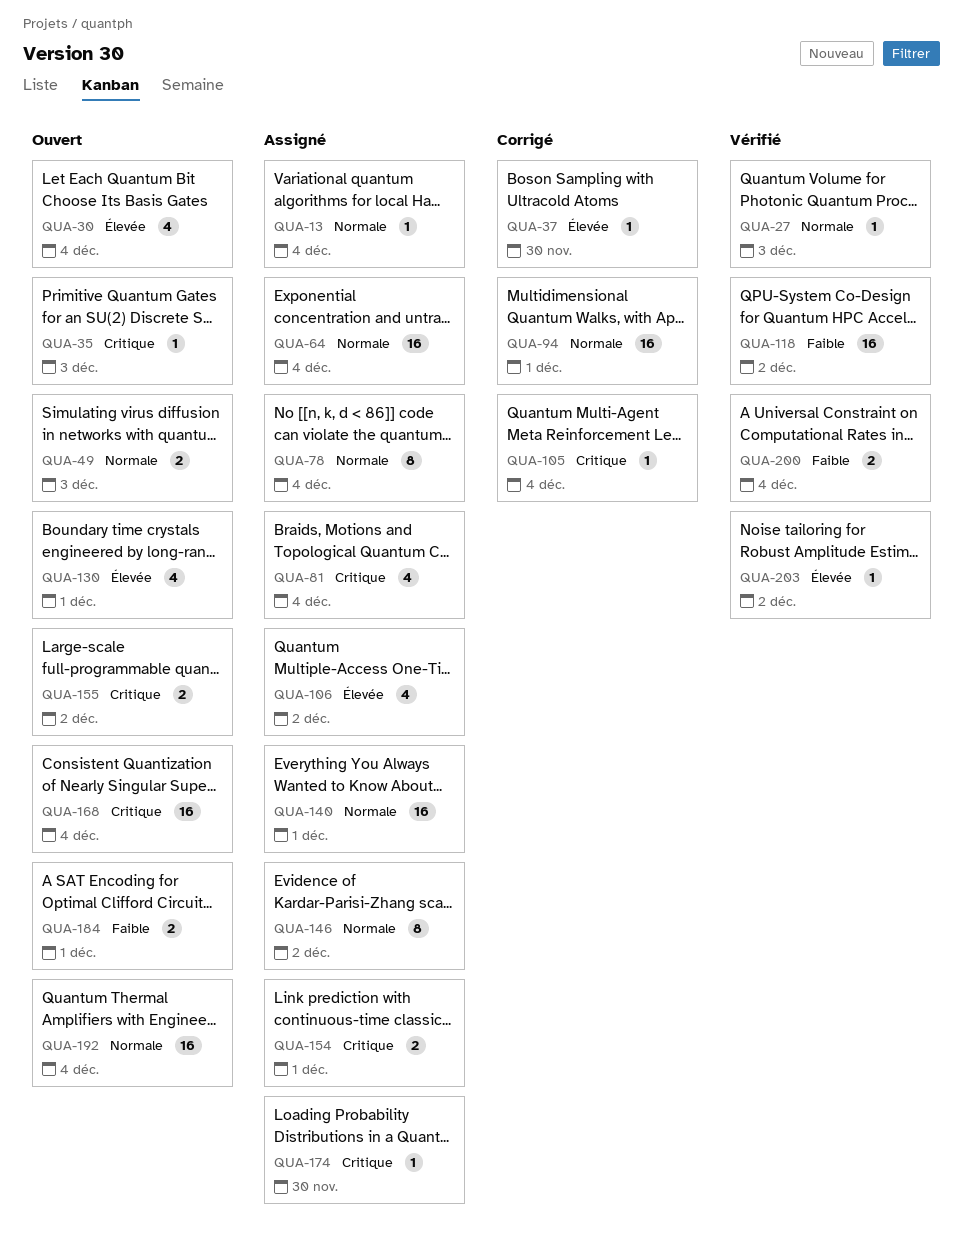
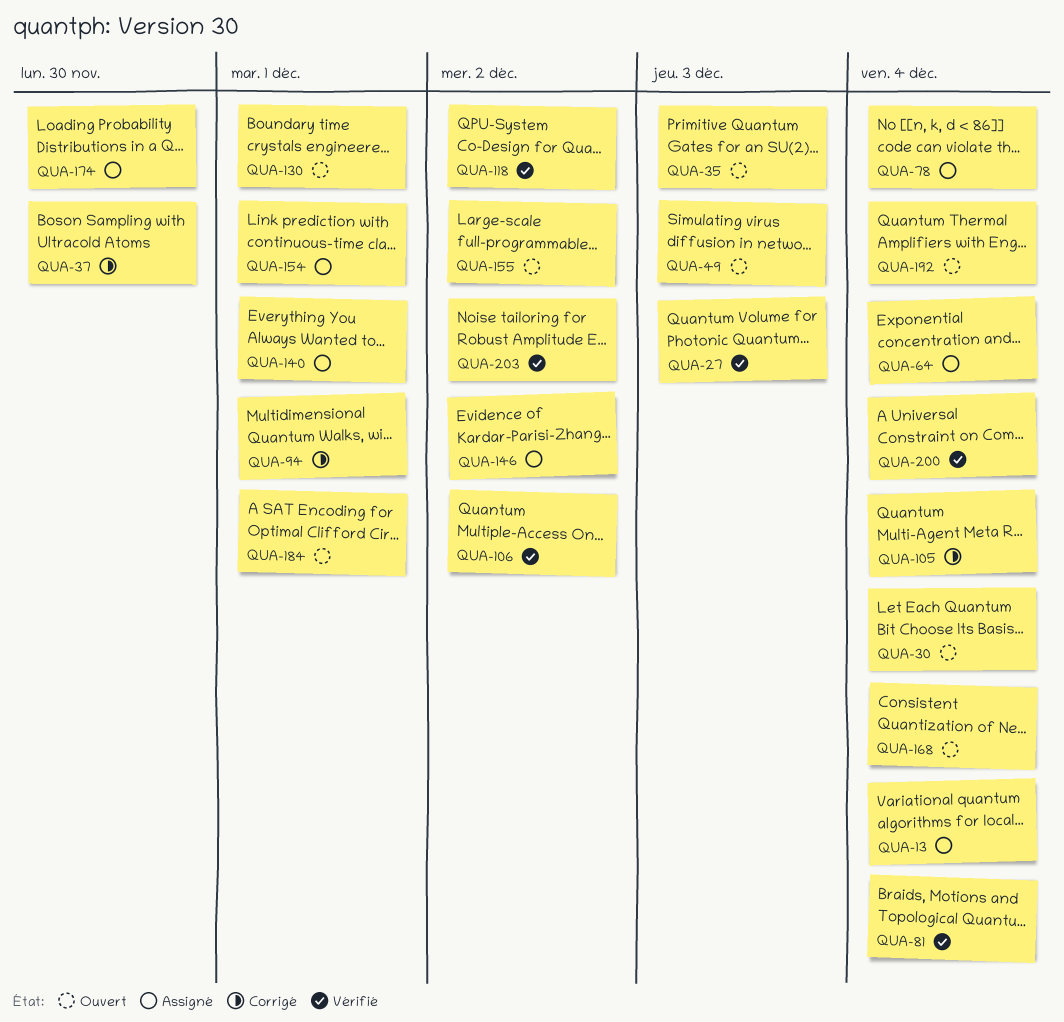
QUA-81, status: Assigné -> Vérifié
QUA-106, status: Assigné -> Vérifié

